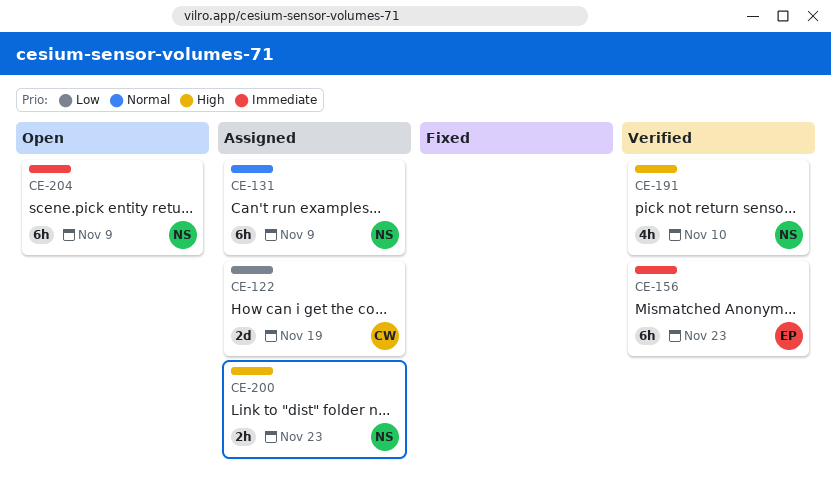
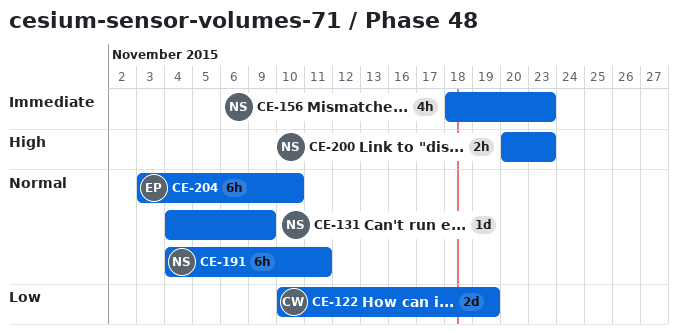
CE-131, estimate: 6h -> 1d
CE-156, owner: EP -> NS
CE-156, estimate: 6h -> 4h
CE-191, priority: High -> Normal
CE-191, estimate: 4h -> 6h
CE-191, due: Nov 10 -> Nov 11
CE-204, owner: NS -> EP
CE-204, priority: Immediate -> Normal
CE-204, due: Nov 9 -> Nov 10

